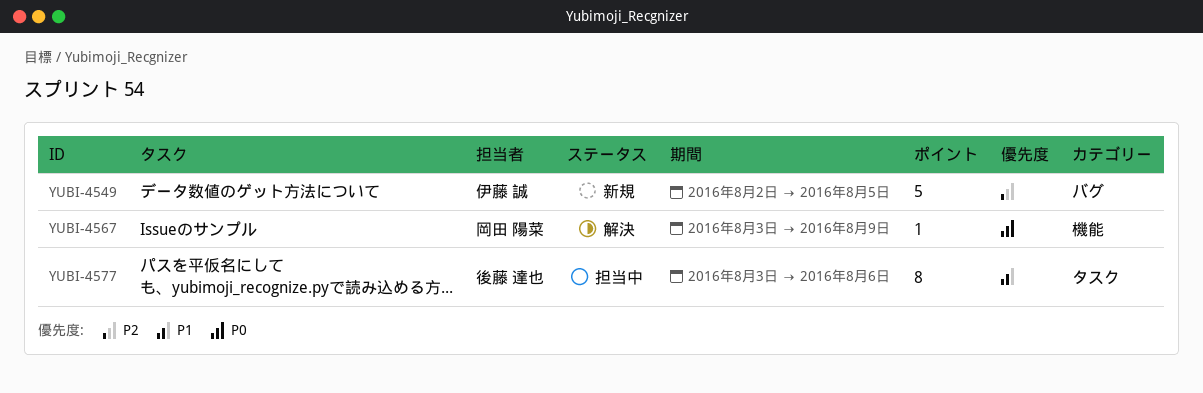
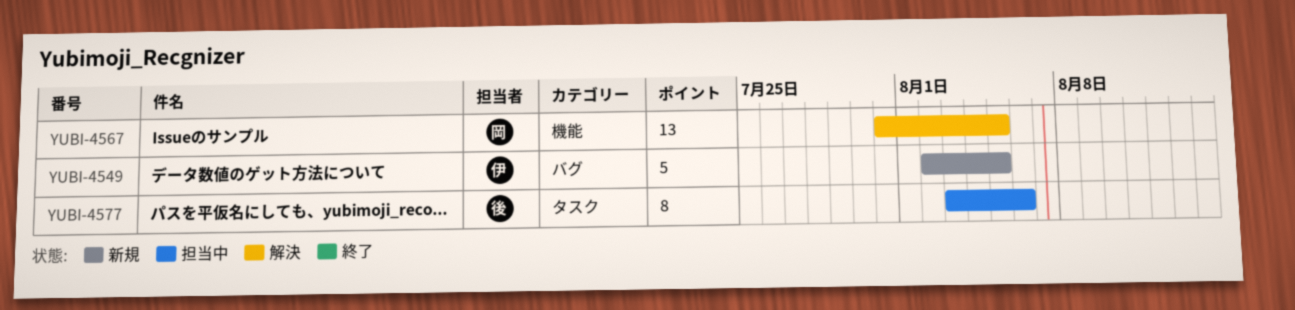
YUBI-4567, estimate: 1 -> 13
YUBI-4567, start: Aug 3 -> Jul 31
YUBI-4567, due: Aug 9 -> Aug 5

